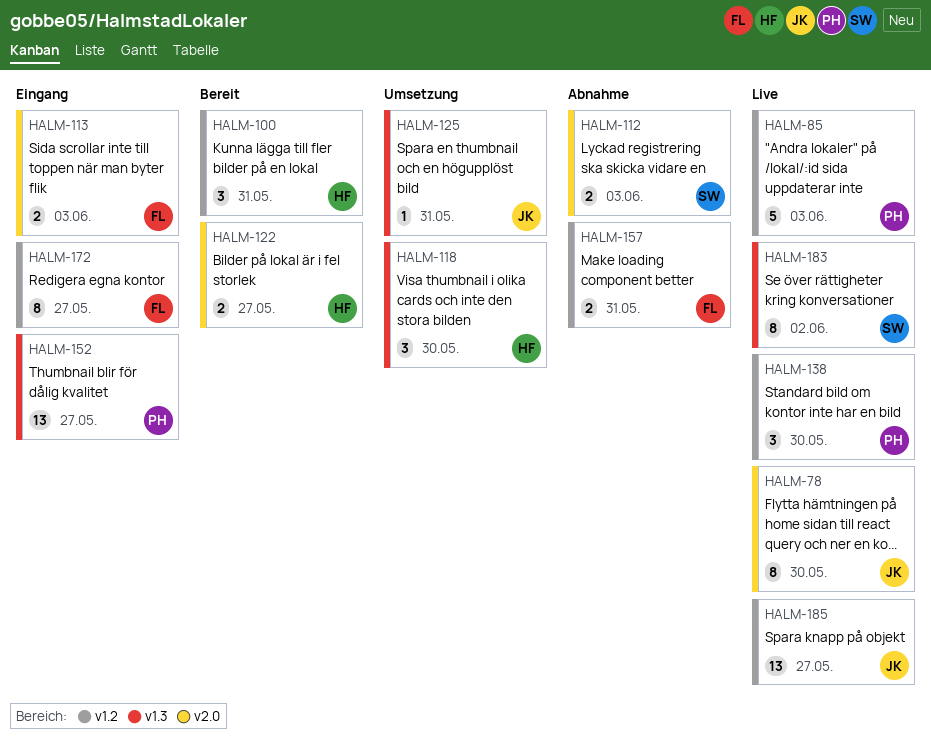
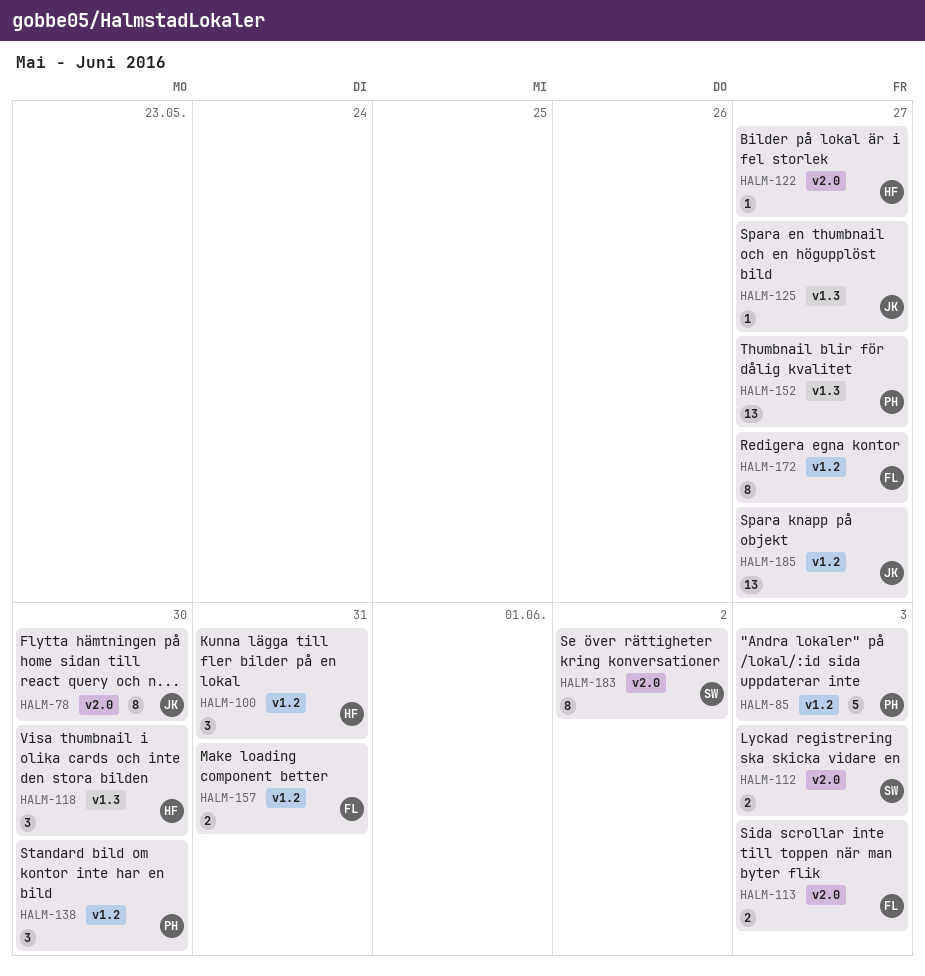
HALM-122, estimate: 2 -> 1
HALM-125, due: May 31 -> May 27
HALM-183, label: v1.3 -> v2.0

